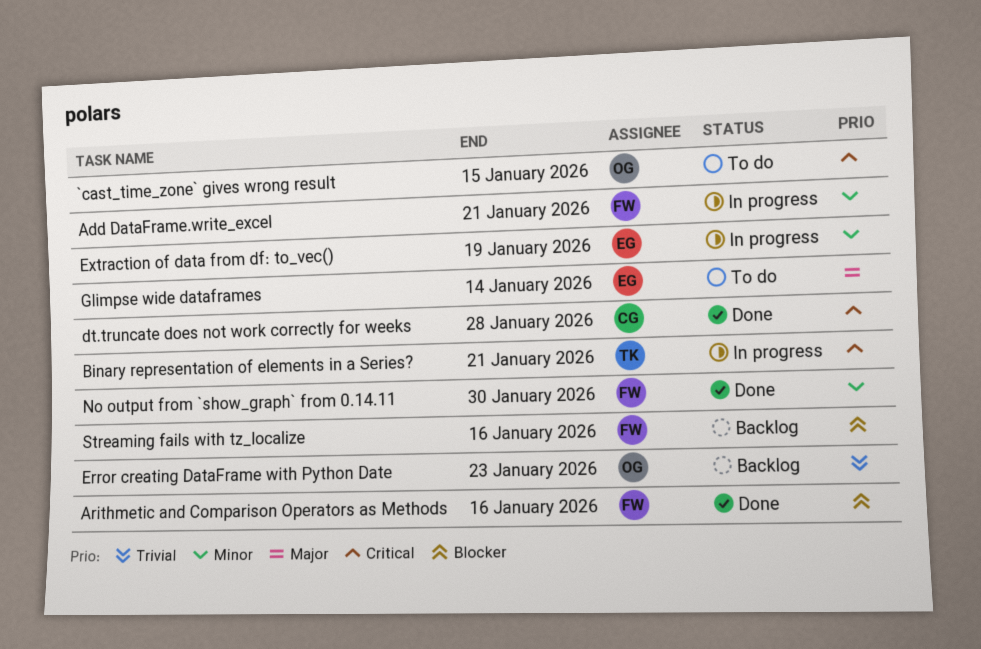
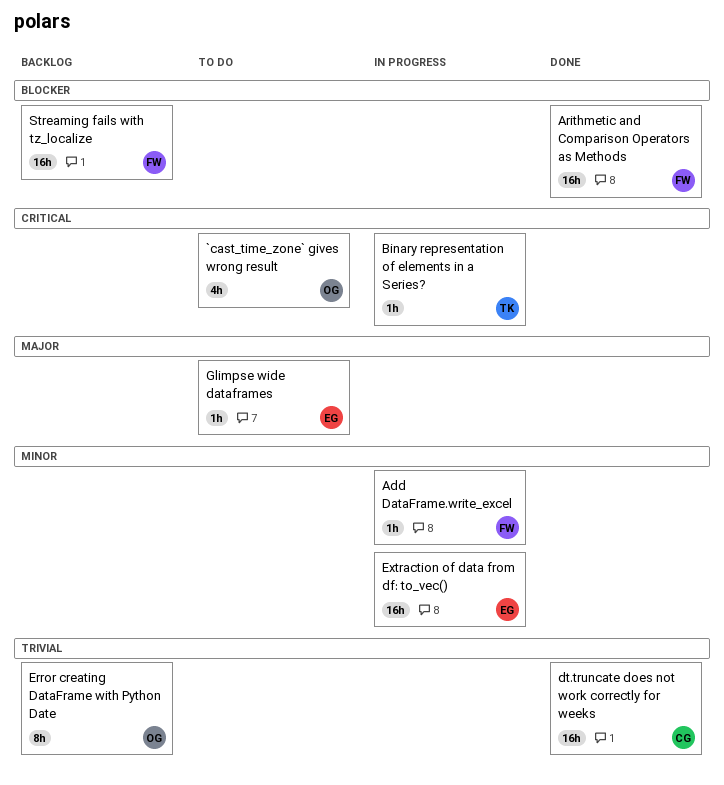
dt.truncate does not work correctly for weeks, priority: Critical -> Trivial
No output from `show_graph` from 0.14.11: present -> none

